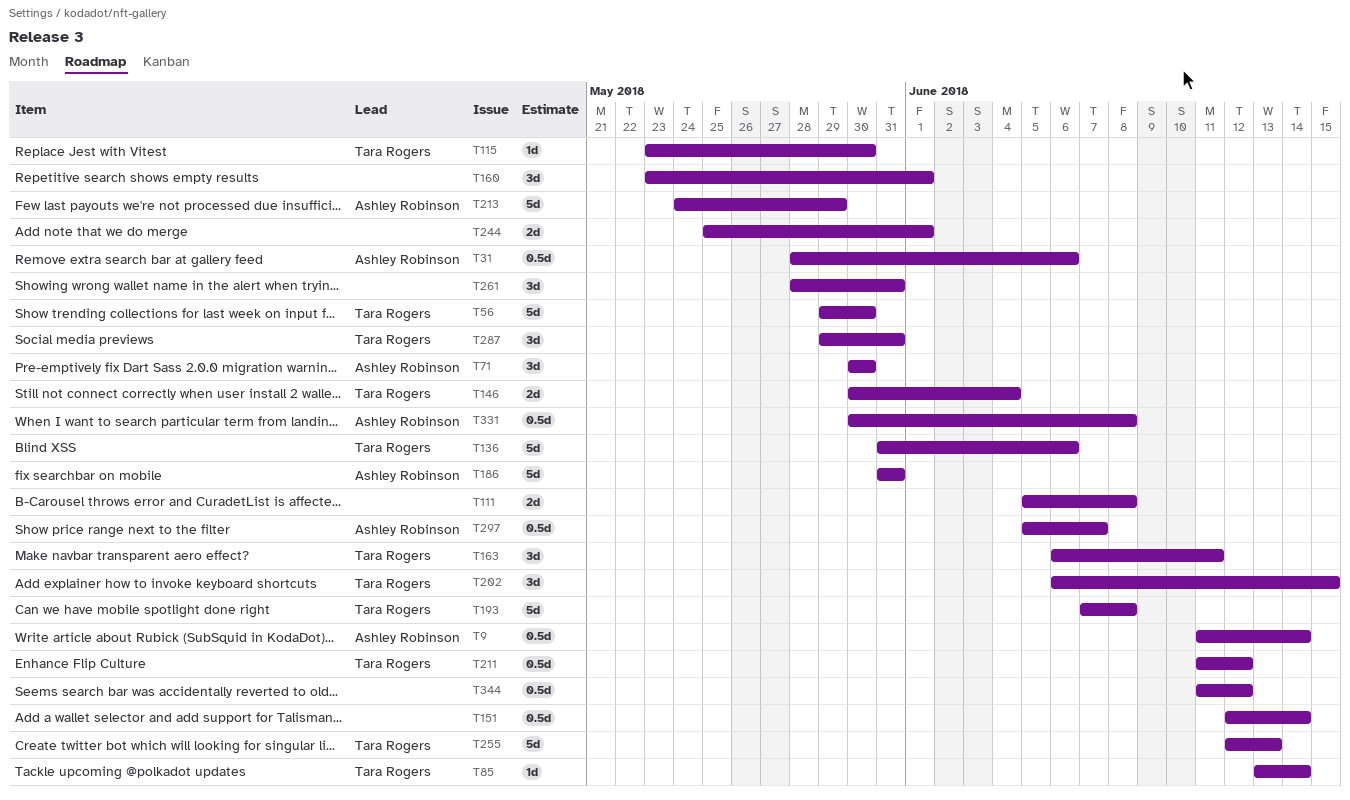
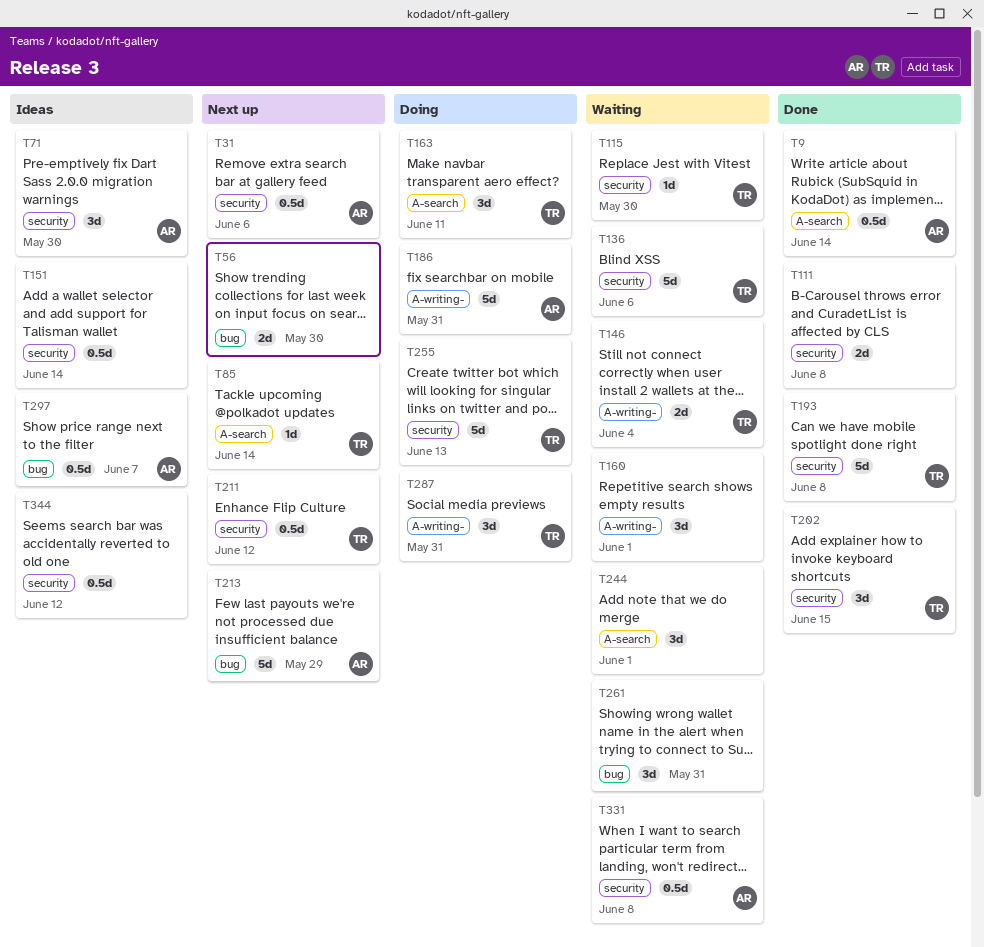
T56, owner: Tara Rogers -> none
T56, estimate: 5d -> 2d
T244, estimate: 2d -> 3d

